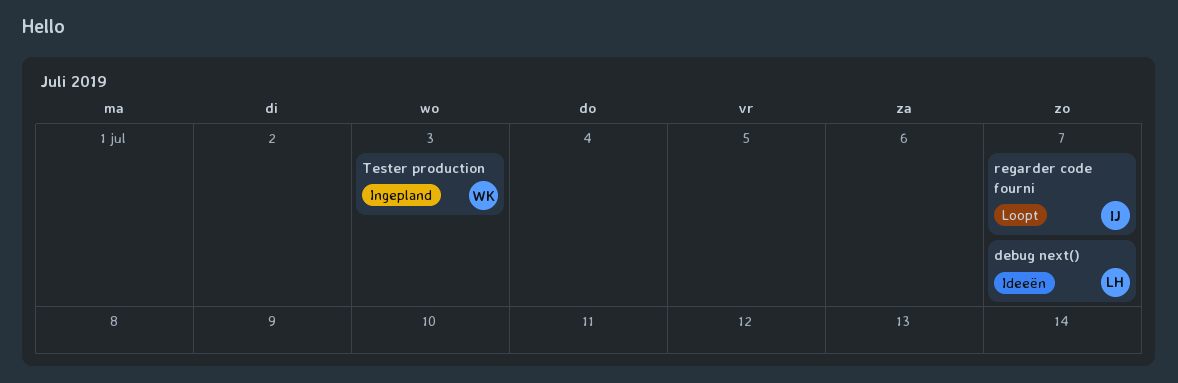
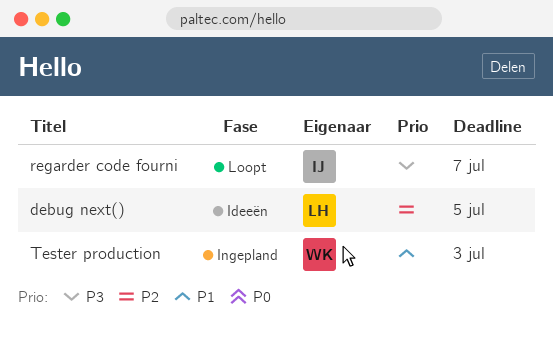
debug next(), due: Jul 7 -> Jul 5

